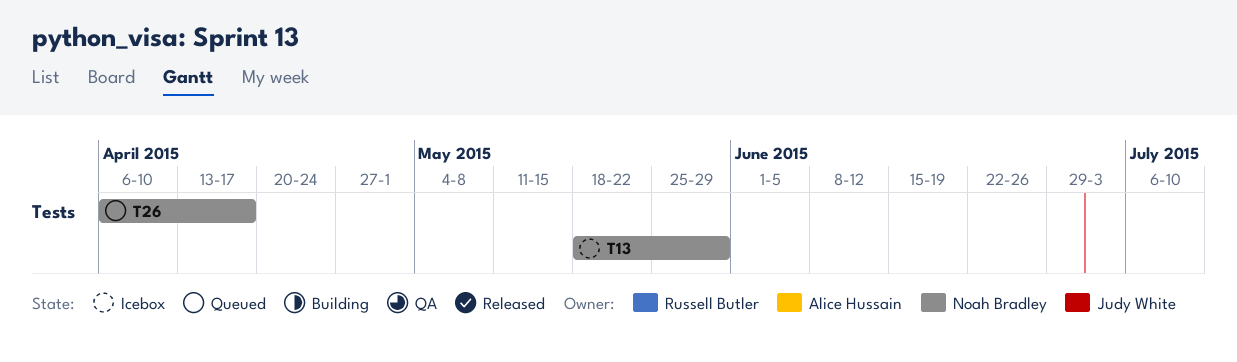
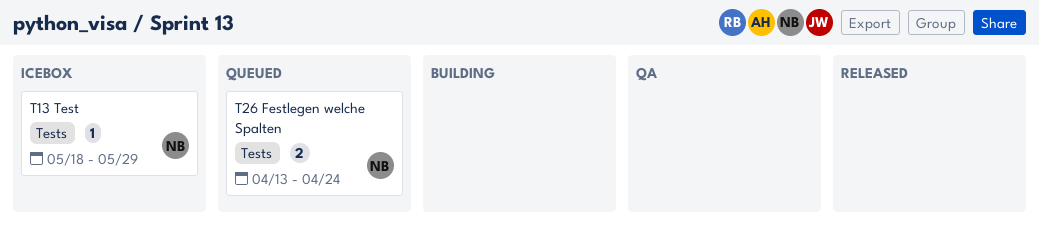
T26, start: Apr 6 -> Apr 13
T26, due: Apr 17 -> Apr 24

